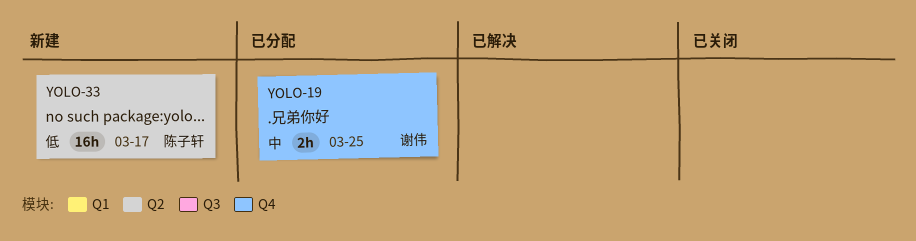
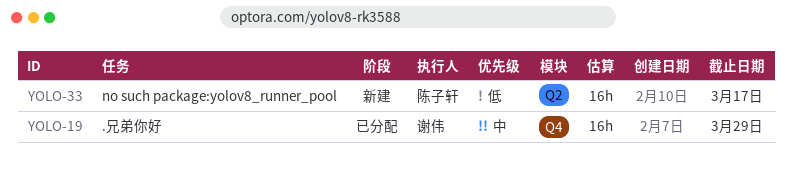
YOLO-19, estimate: 2h -> 16h
YOLO-19, due: Mar 25 -> Mar 29

